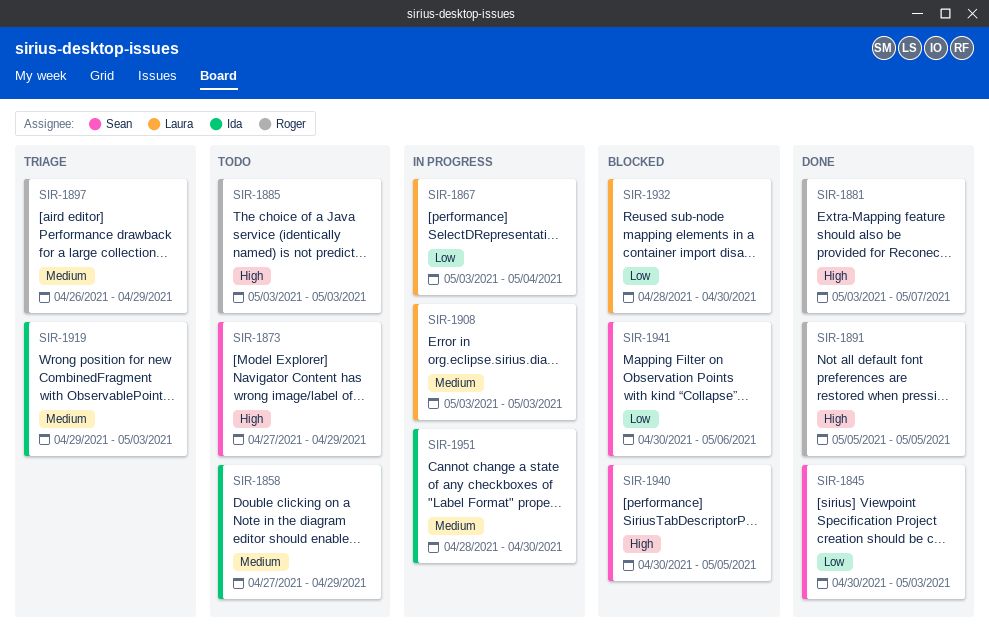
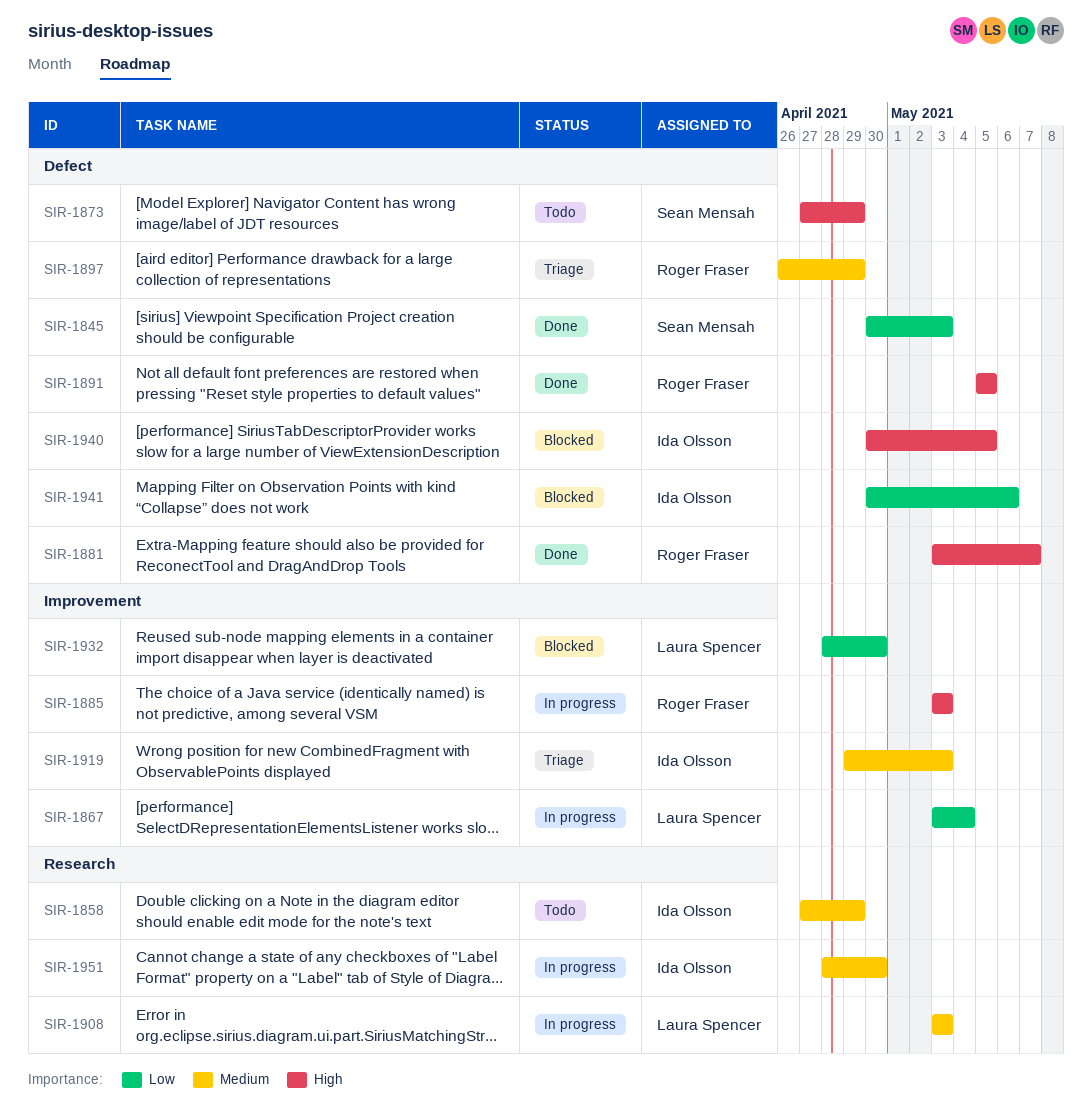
SIR-1885, status: Todo -> In progress
SIR-1940, owner: Sean Mensah -> Ida Olsson
SIR-1941, owner: Sean Mensah -> Ida Olsson

